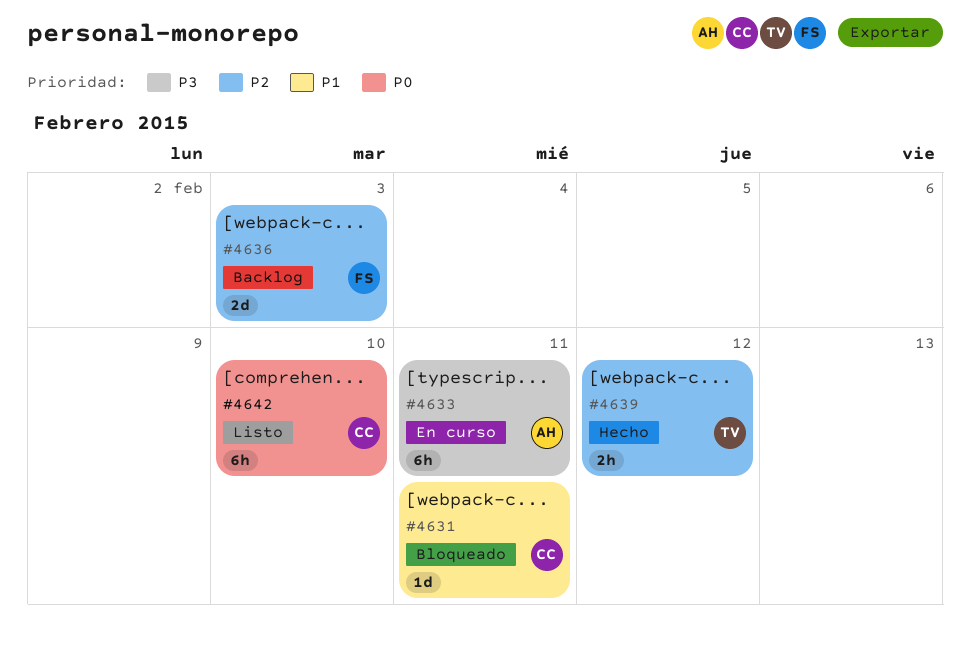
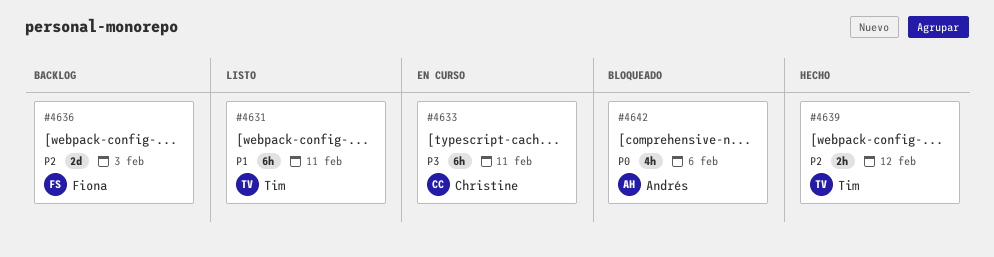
#4631, status: Bloqueado -> Listo
#4631, owner: Christine -> Tim
#4631, estimate: 1d -> 6h
#4633, owner: Andrés -> Christine
#4642, status: Listo -> Bloqueado
#4642, owner: Christine -> Andrés
#4642, estimate: 6h -> 4h
#4642, due: Feb 10 -> Feb 6

